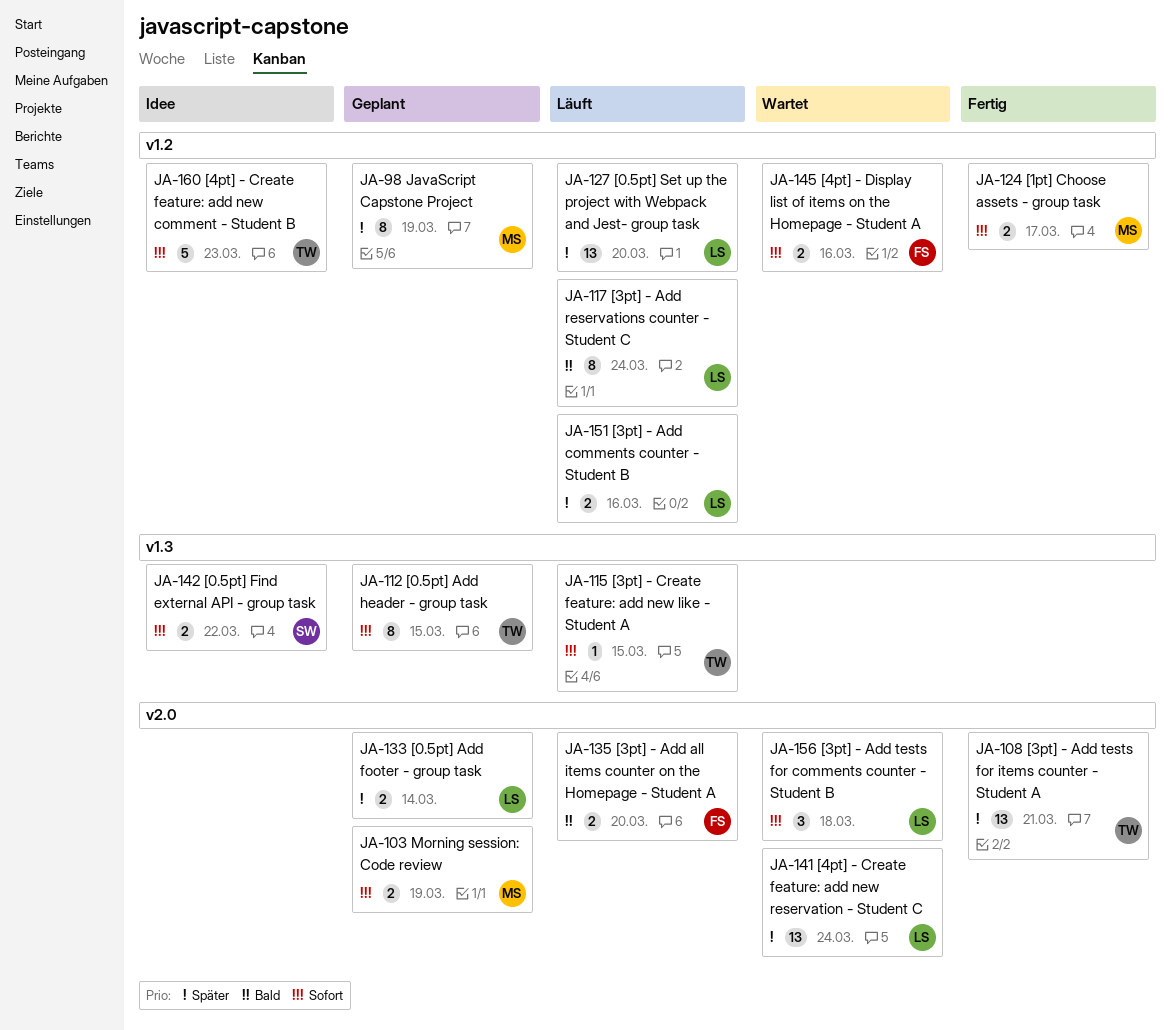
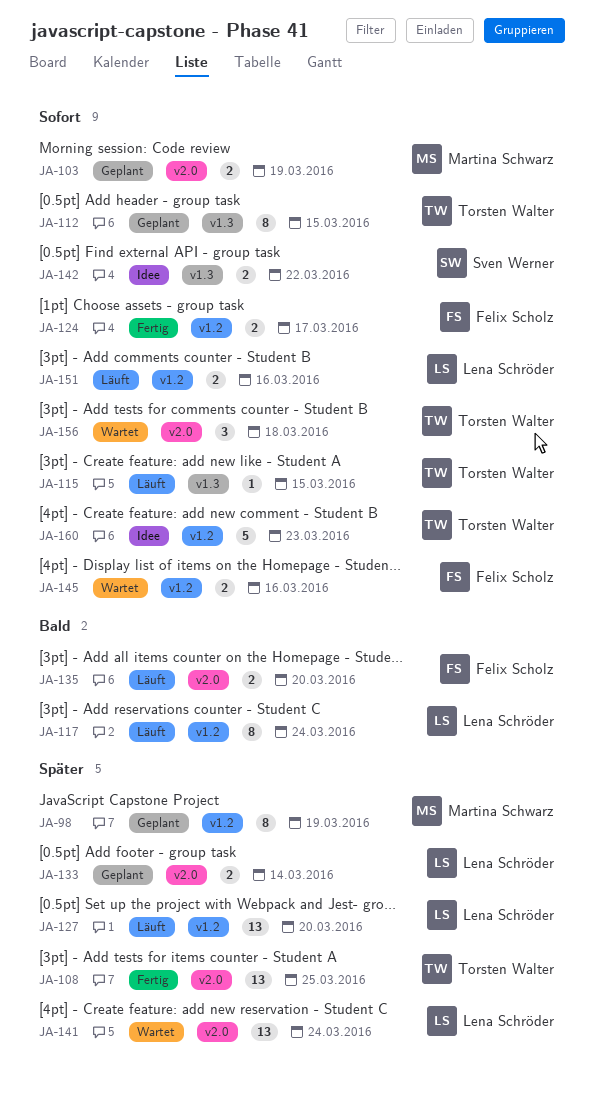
JA-108, due: Mar 21 -> Mar 25
JA-124, owner: Martina Schwarz -> Felix Scholz
JA-151, priority: Später -> Sofort
JA-156, owner: Lena Schröder -> Torsten Walter

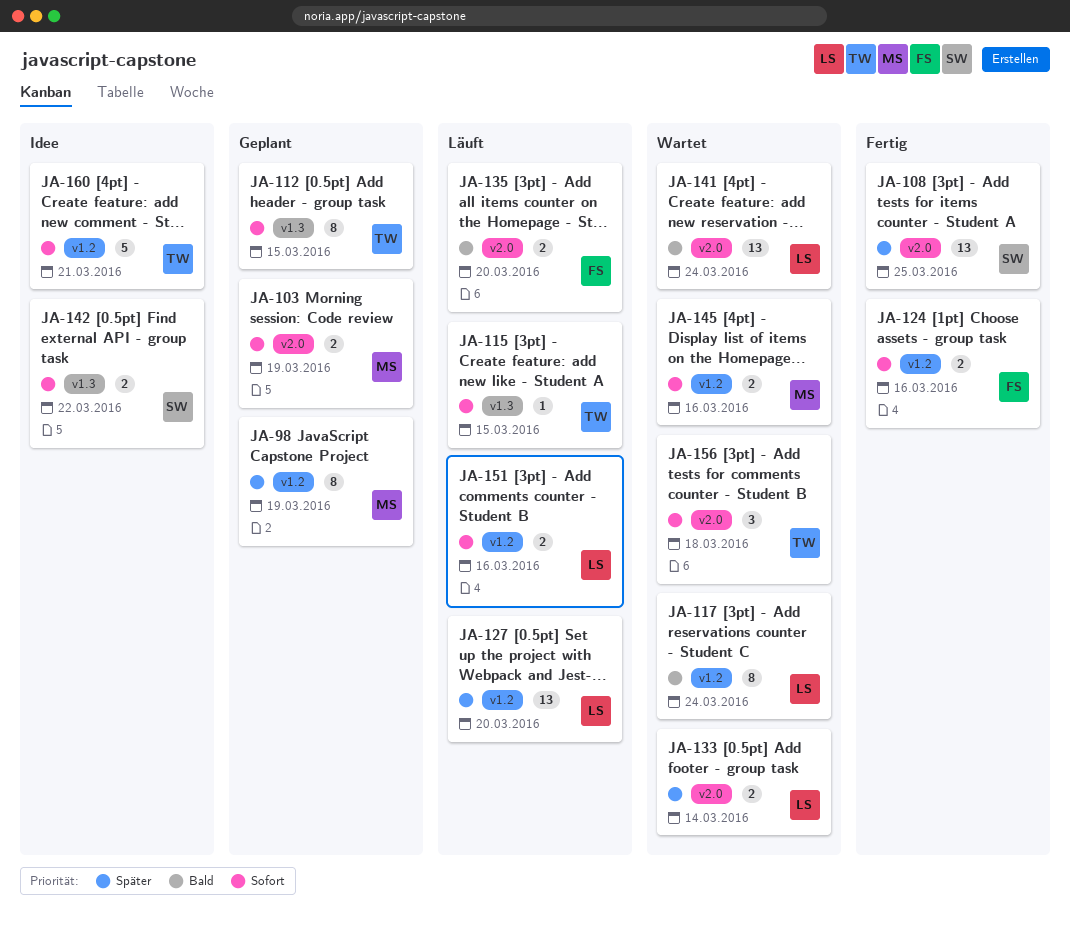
JA-108, owner: Torsten Walter -> Sven Werner
JA-117, status: Läuft -> Wartet
JA-124, due: Mar 17 -> Mar 16
JA-133, status: Geplant -> Wartet
JA-141, priority: Später -> Bald
JA-145, owner: Felix Scholz -> Martina Schwarz
JA-160, due: Mar 23 -> Mar 21

